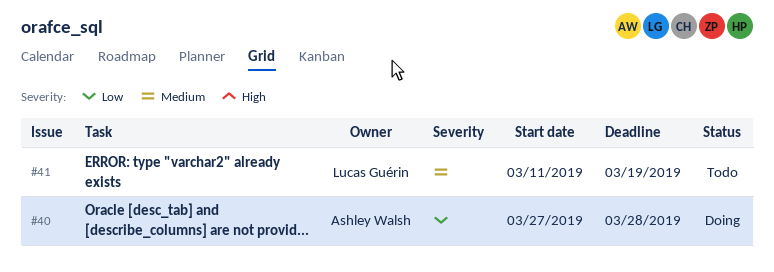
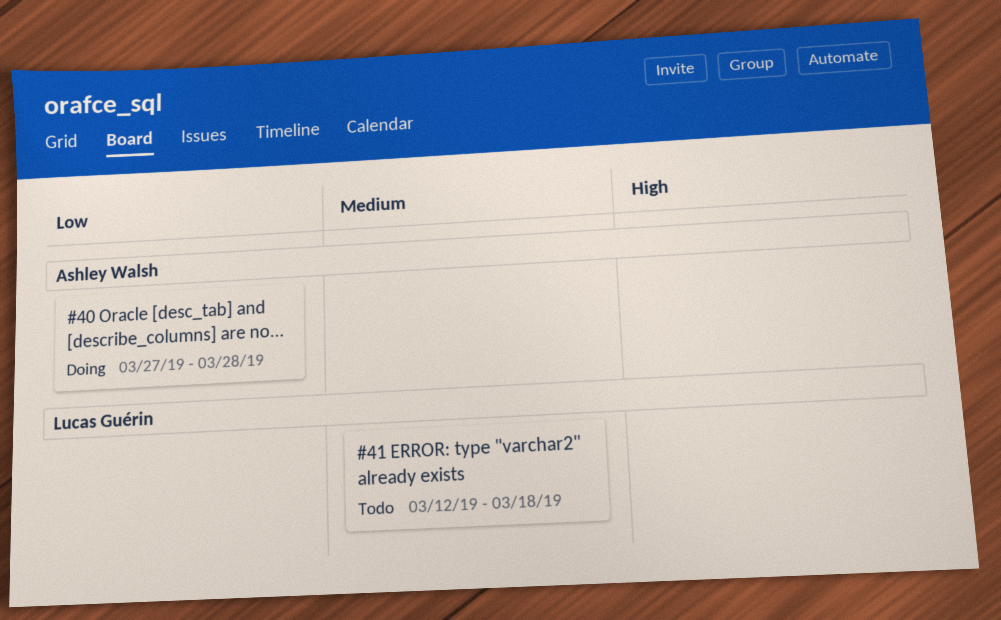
#41, start: Mar 11 -> Mar 12
#41, due: Mar 19 -> Mar 18

